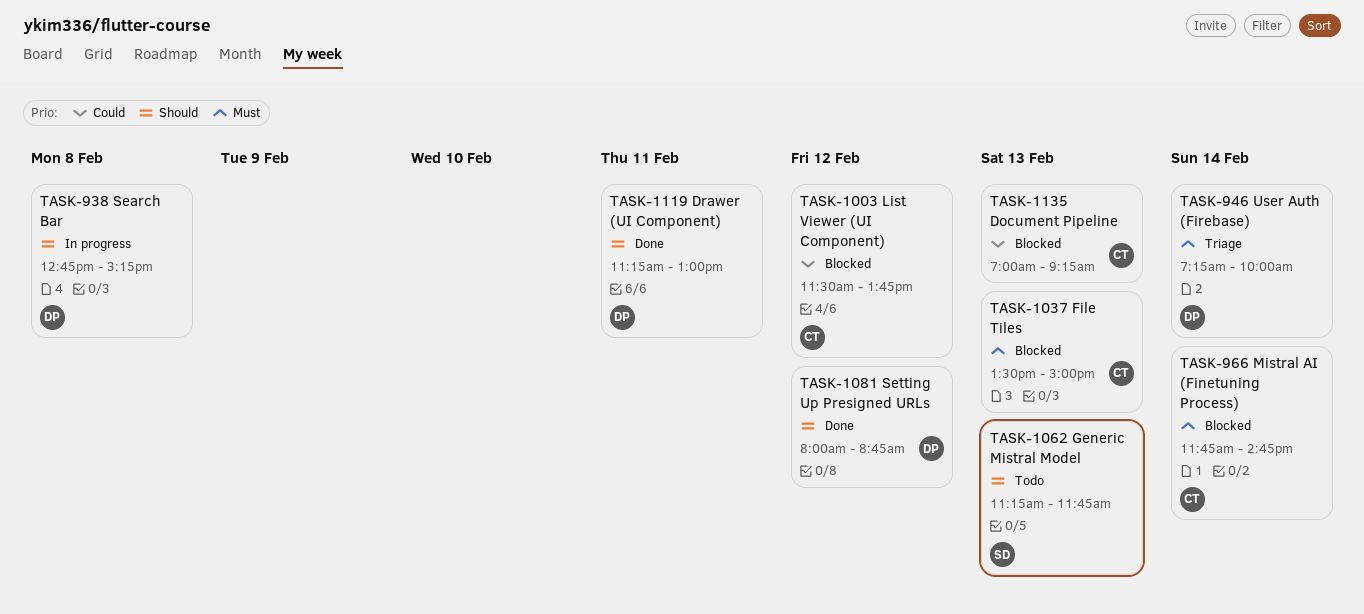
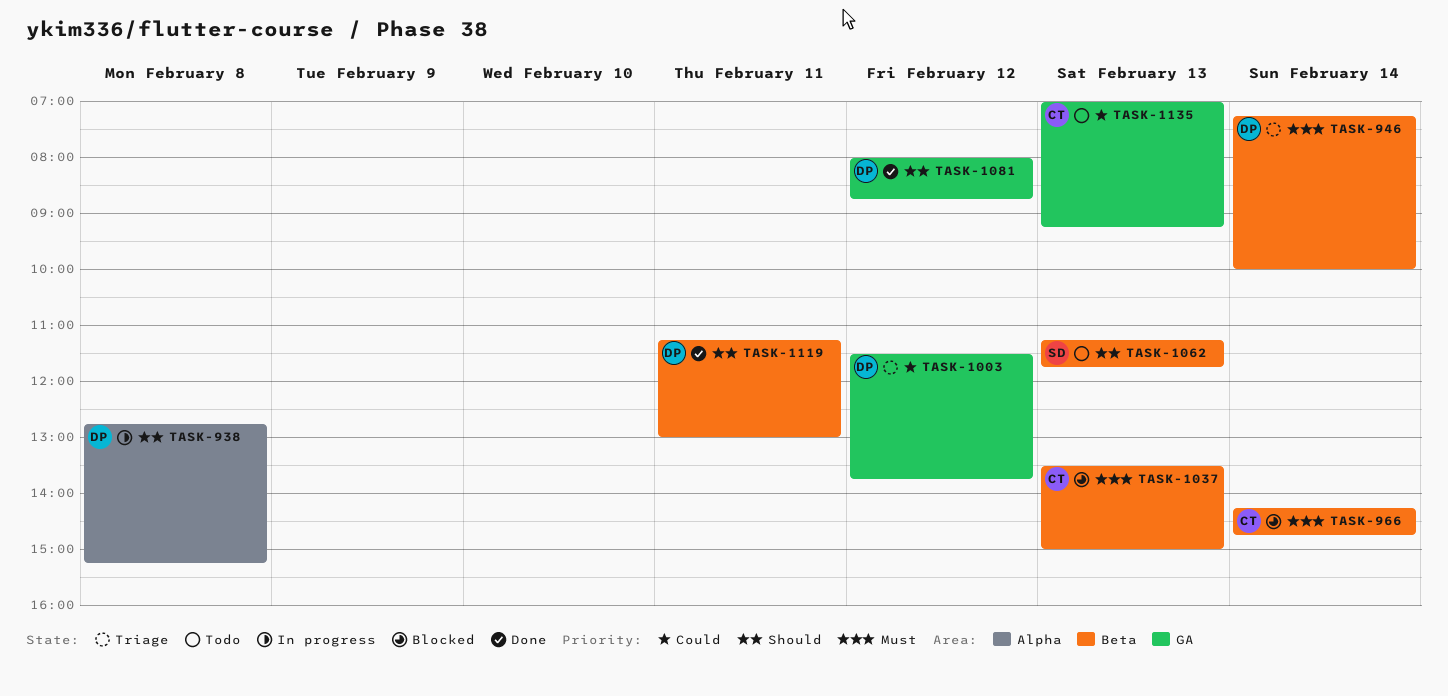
TASK-966, begins: 11:45 -> 14:15
TASK-1003, status: Blocked -> Triage
TASK-1003, owner: CT -> DP
TASK-1135, status: Blocked -> Todo

